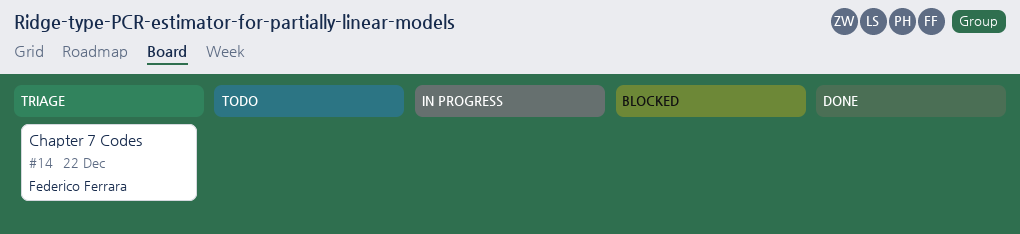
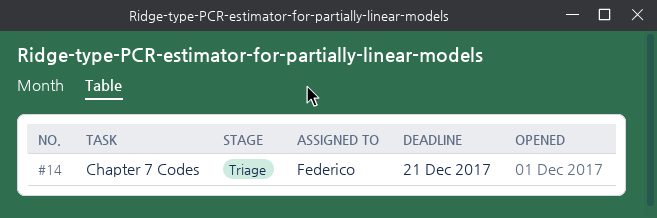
#14, due: Dec 22 -> Dec 21

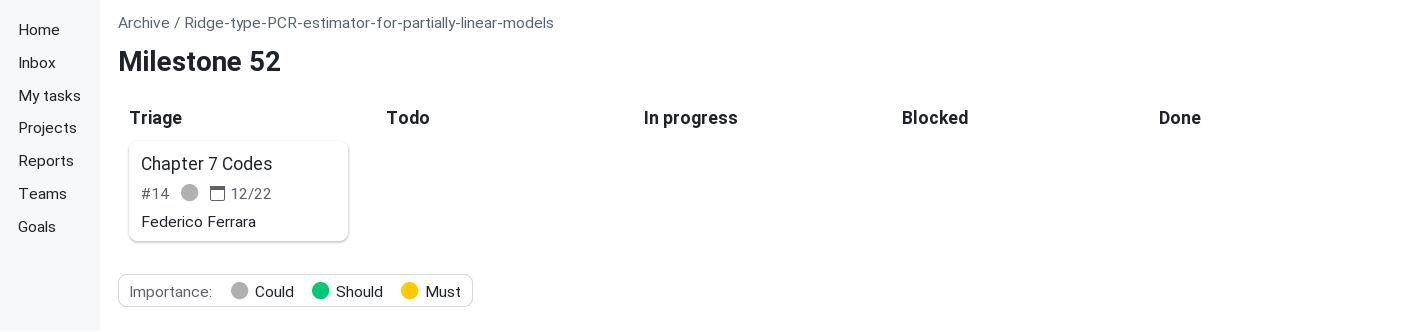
#14, due: Dec 21 -> Dec 22

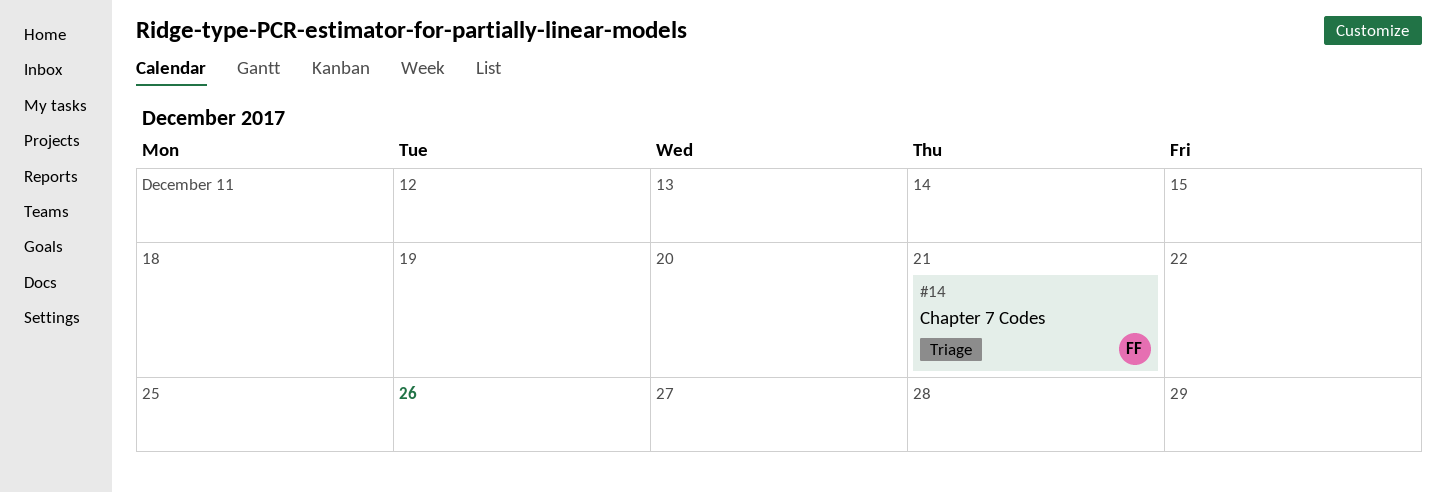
#14, due: Dec 22 -> Dec 21

